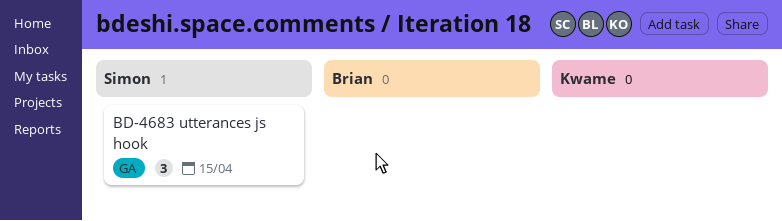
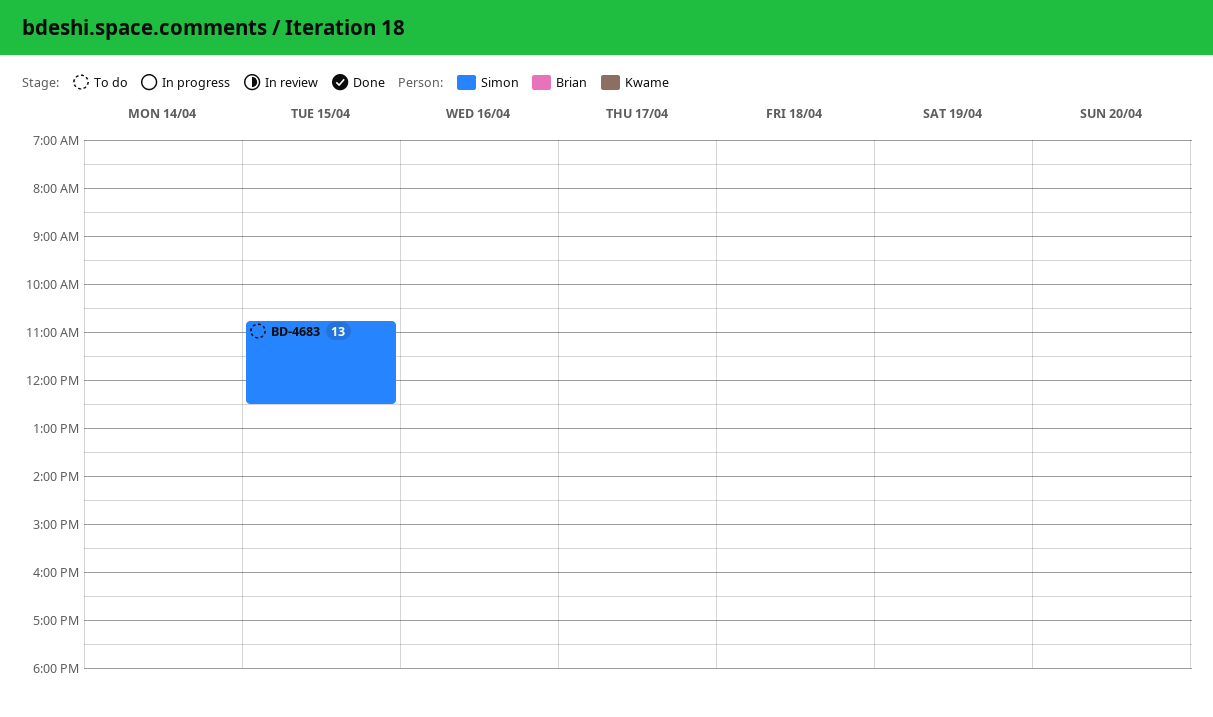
BD-4683, estimate: 3 -> 13

